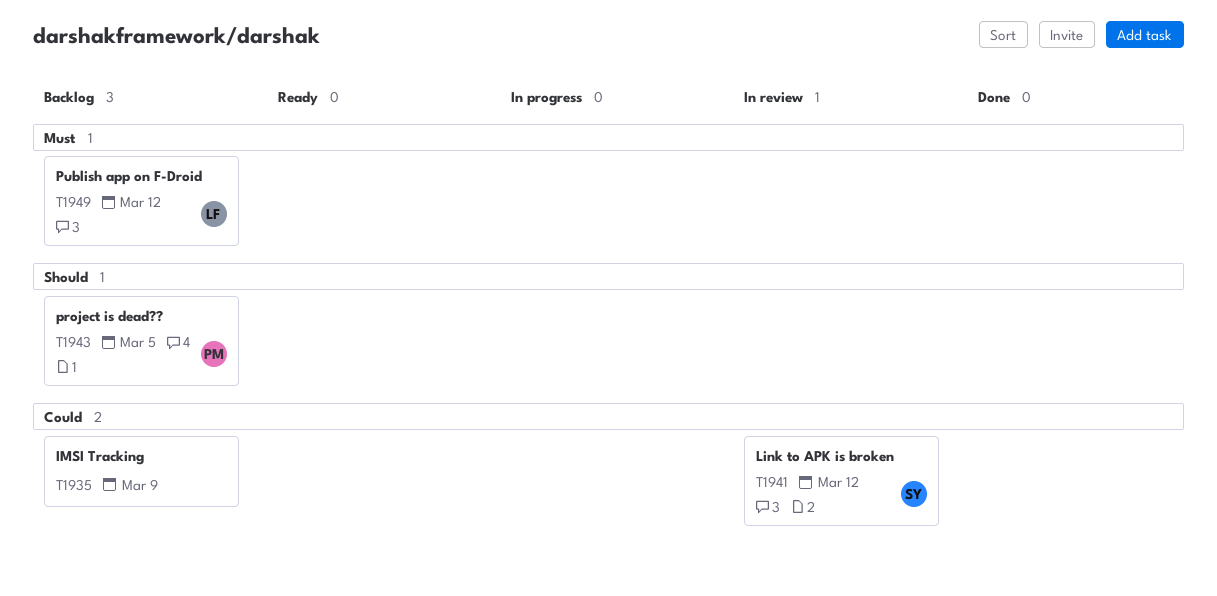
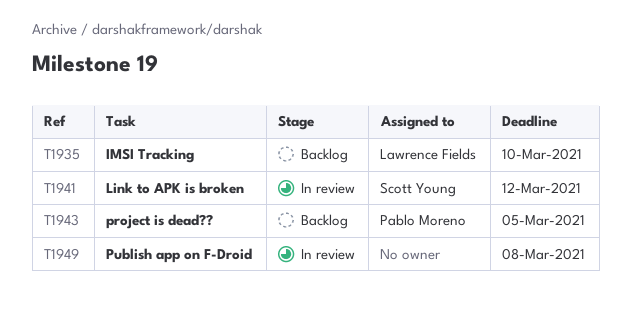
T1935, owner: none -> Lawrence Fields
T1935, due: Mar 9 -> Mar 10
T1949, status: Backlog -> In review
T1949, owner: Lawrence Fields -> none
T1949, due: Mar 12 -> Mar 8

